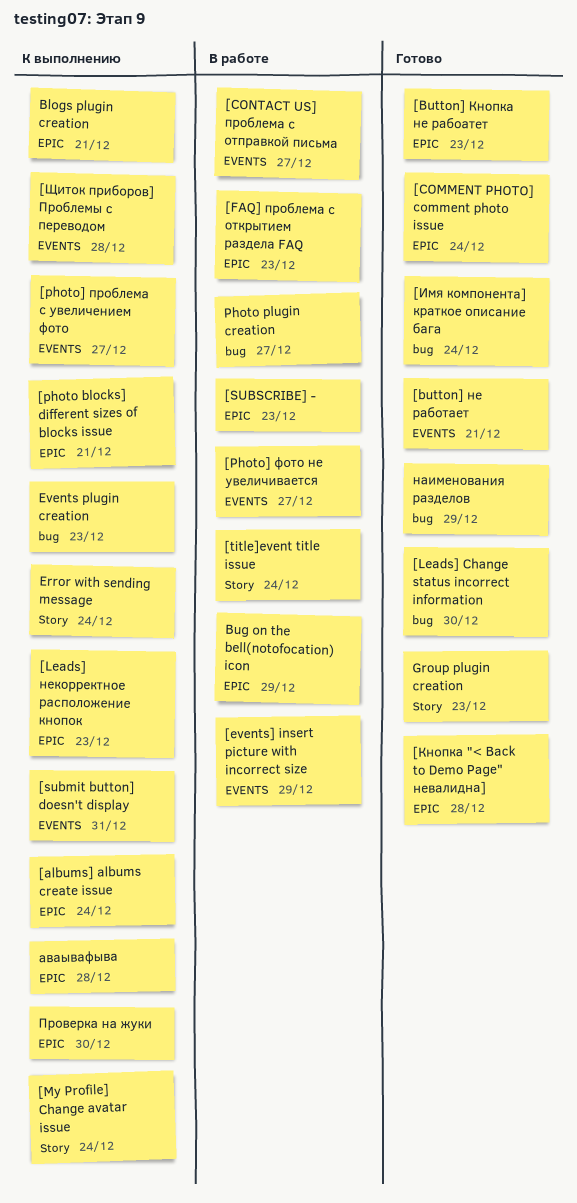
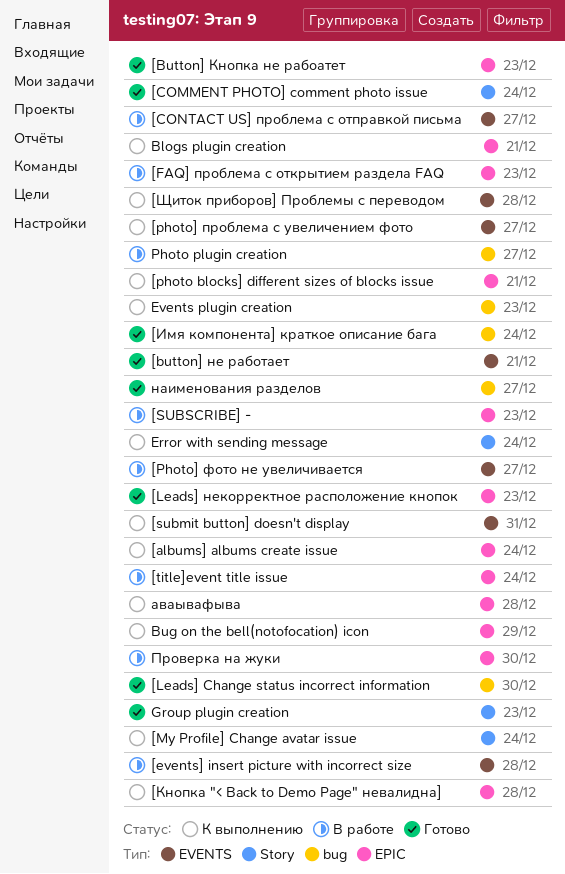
[COMMENT PHOTO] comment photo issue, label: EPIC -> Story
[events] insert picture with incorrect size, due: Dec 29 -> Dec 28
[Leads] некорректное расположение кнопок, status: К выполнению -> Готово
[title]event title issue, label: Story -> EPIC
[Кнопка "< Back to Demo Page" невалидна], status: Готово -> К выполнению
Bug on the bell(notofocation) icon, status: В работе -> К выполнению
наименования разделов, due: Dec 29 -> Dec 27
Проверка на жуки, status: К выполнению -> В работе

